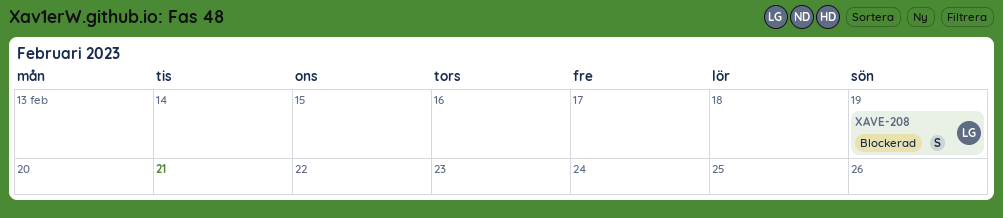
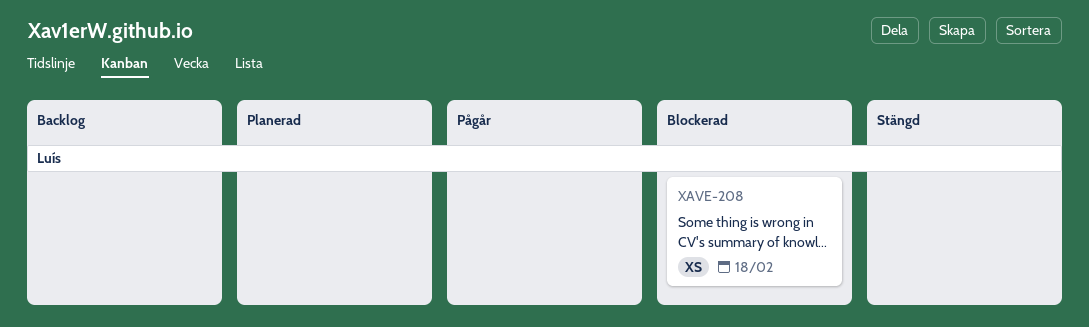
XAVE-208, estimate: S -> XS
XAVE-208, due: Feb 19 -> Feb 18

